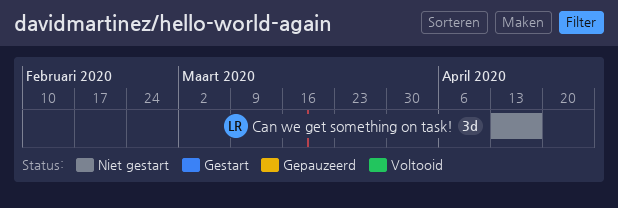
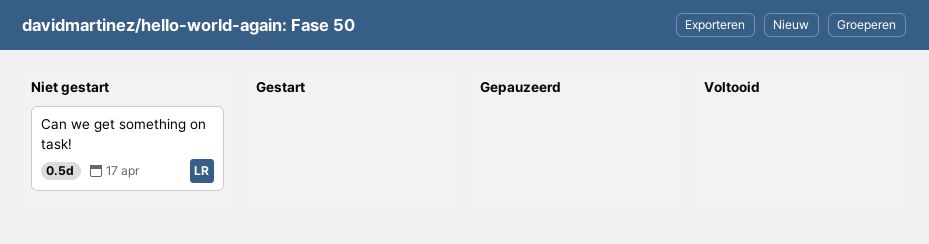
Can we get something on task!, estimate: 3d -> 0.5d

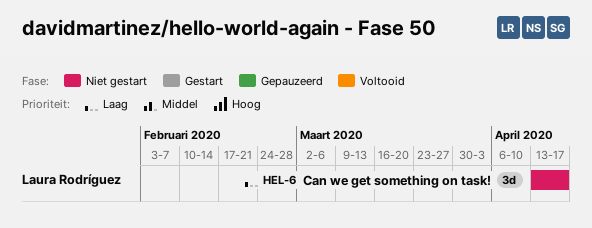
Can we get something on task!, estimate: 0.5d -> 3d

